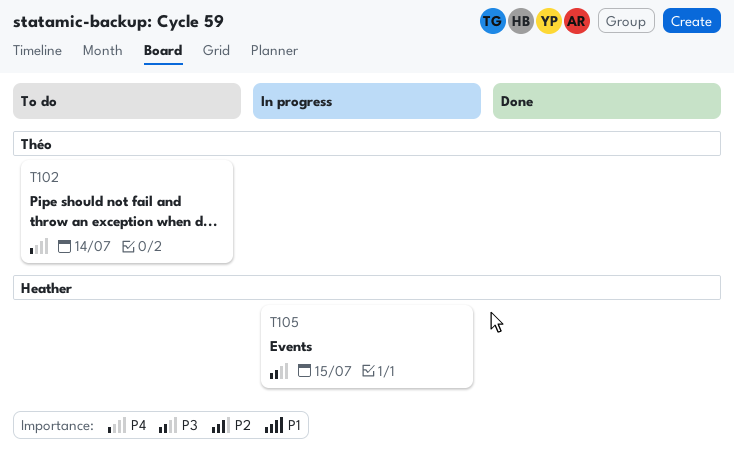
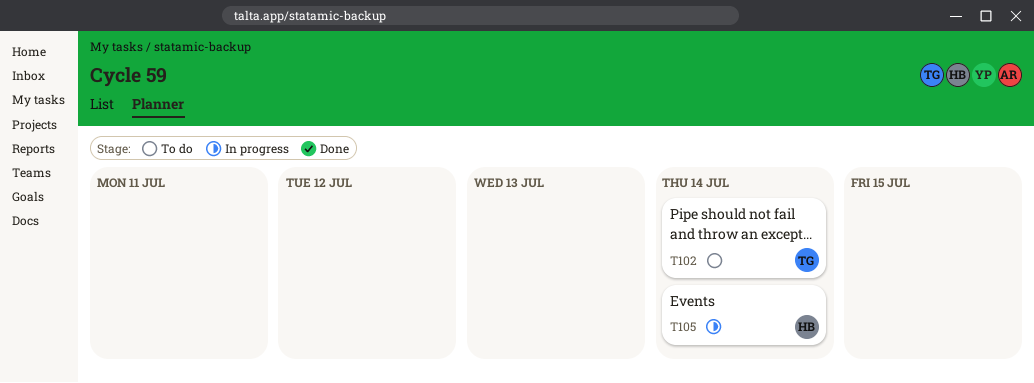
T105, due: Jul 15 -> Jul 14

